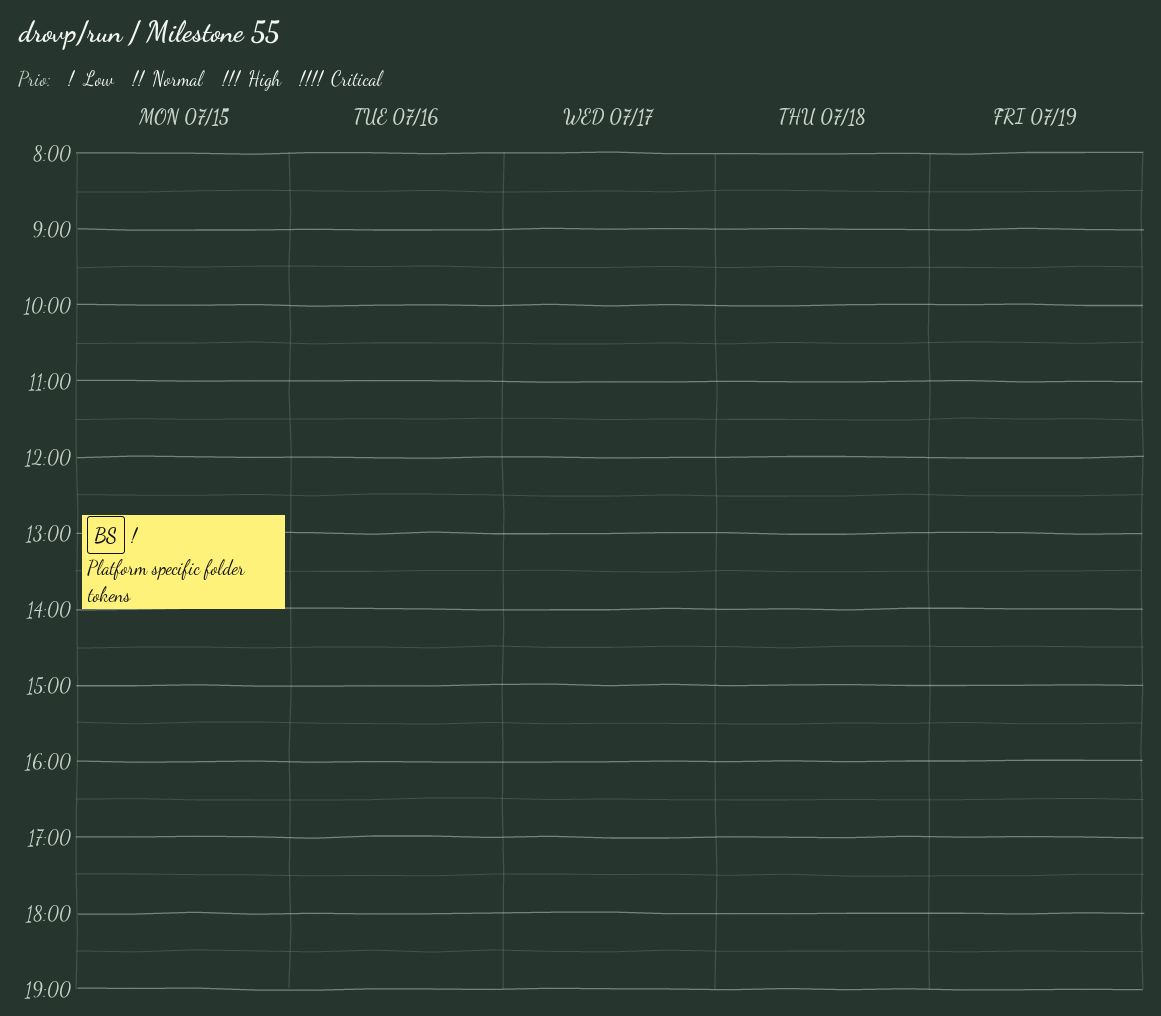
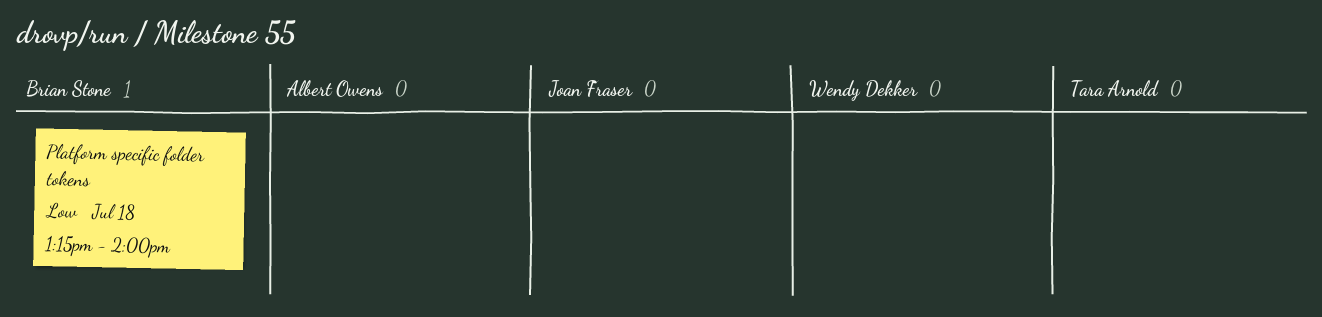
Platform specific folder tokens, day: Jul 15 -> Jul 18
Platform specific folder tokens, begins: 12:45 -> 13:15

